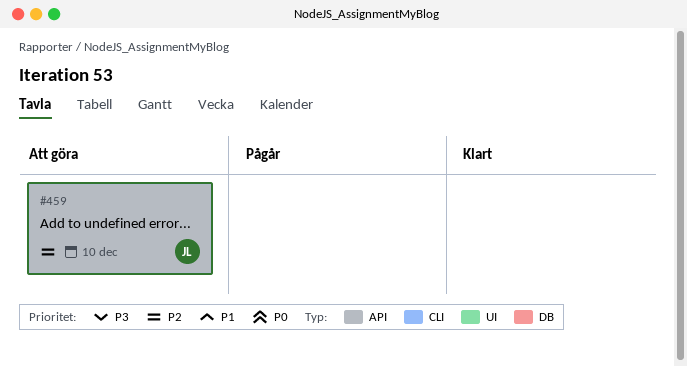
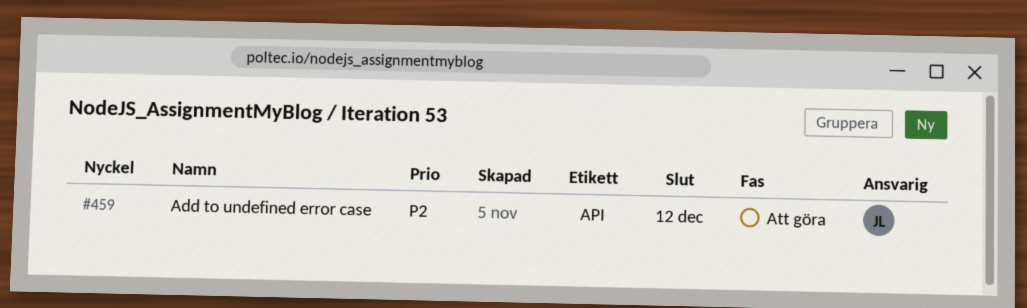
#459, due: Dec 10 -> Dec 12

